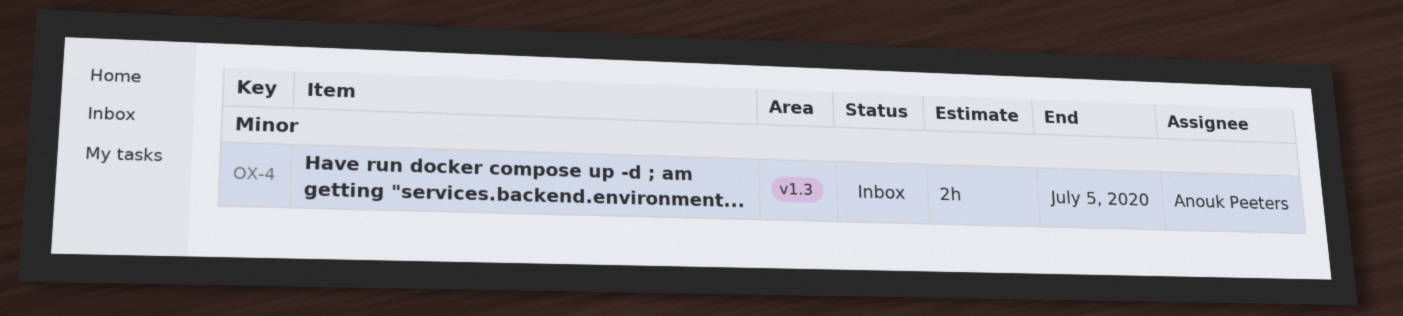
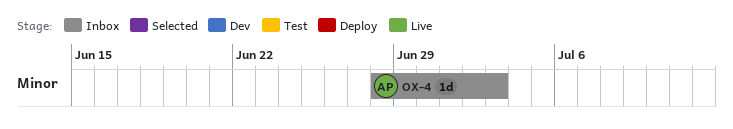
OX-4, estimate: 2h -> 1d
OX-4, due: Jul 5 -> Jul 3

